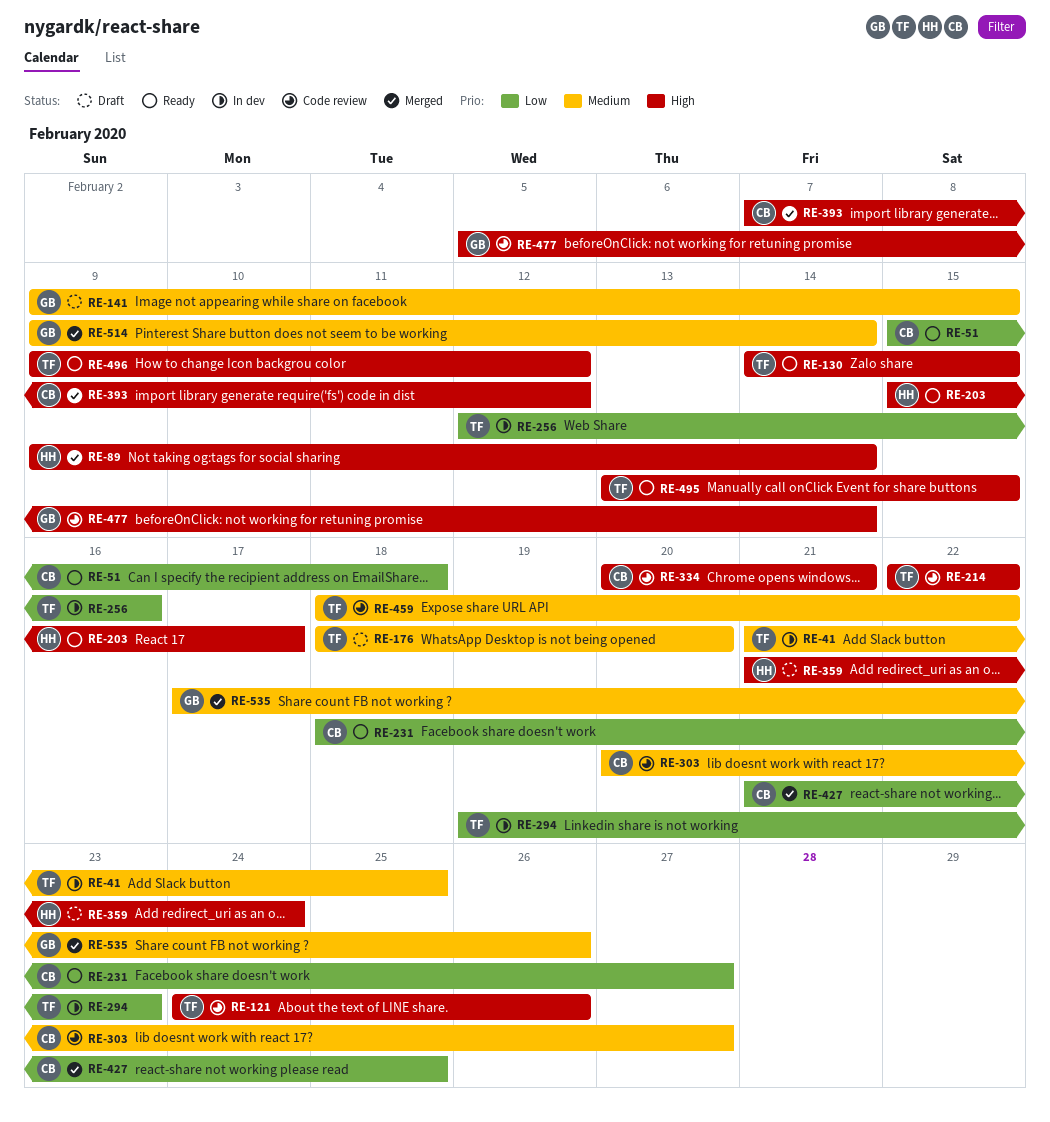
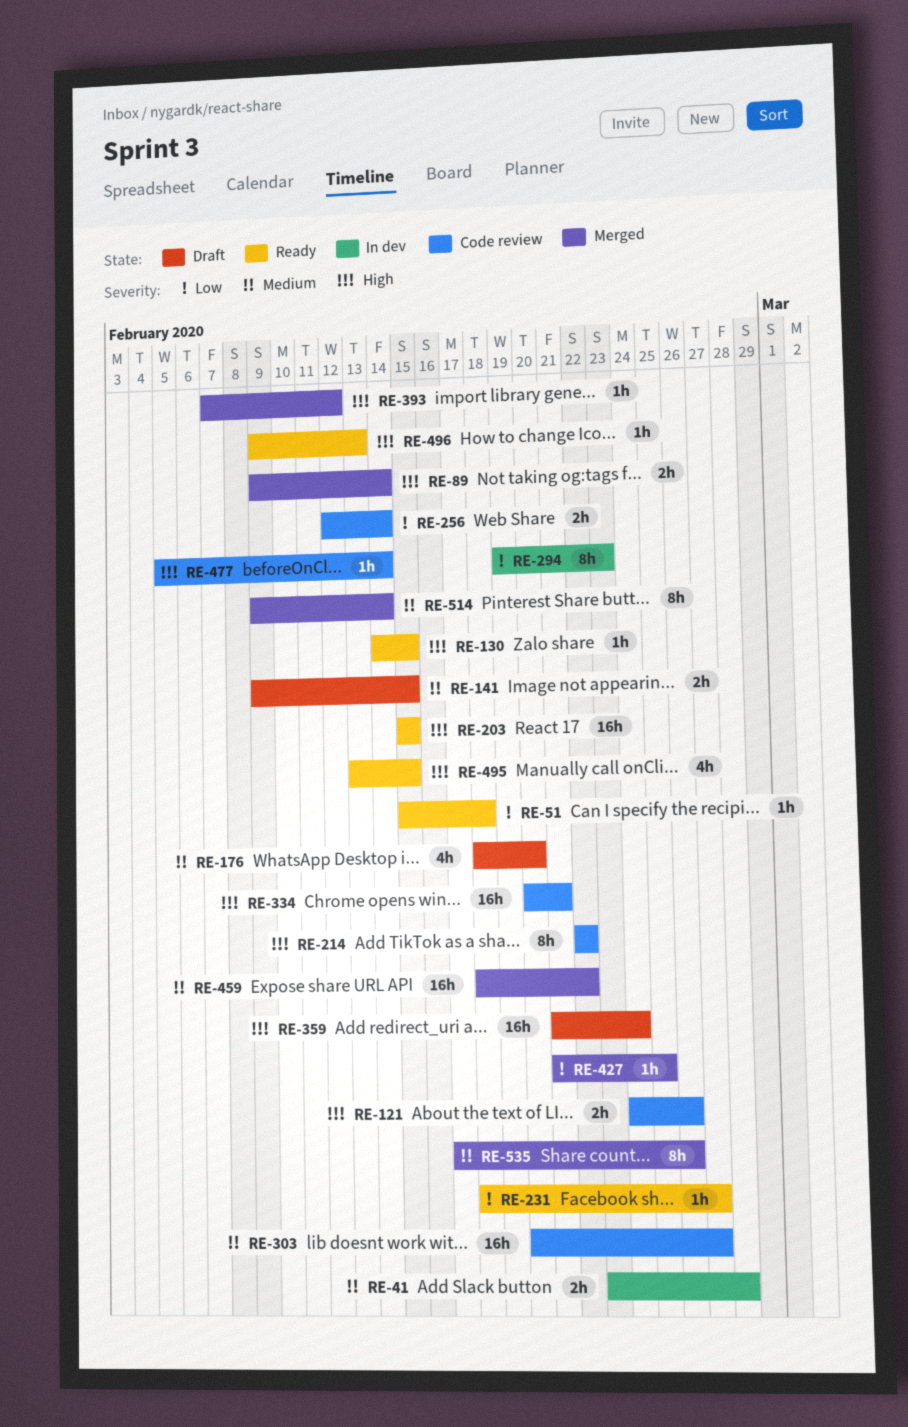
RE-41, start: Feb 21 -> Feb 23
RE-41, due: Feb 25 -> Feb 28
RE-203, due: Feb 17 -> Feb 15
RE-256, status: In dev -> Code review
RE-256, due: Feb 16 -> Feb 14
RE-459, status: Code review -> Merged
RE-496, due: Feb 12 -> Feb 13

